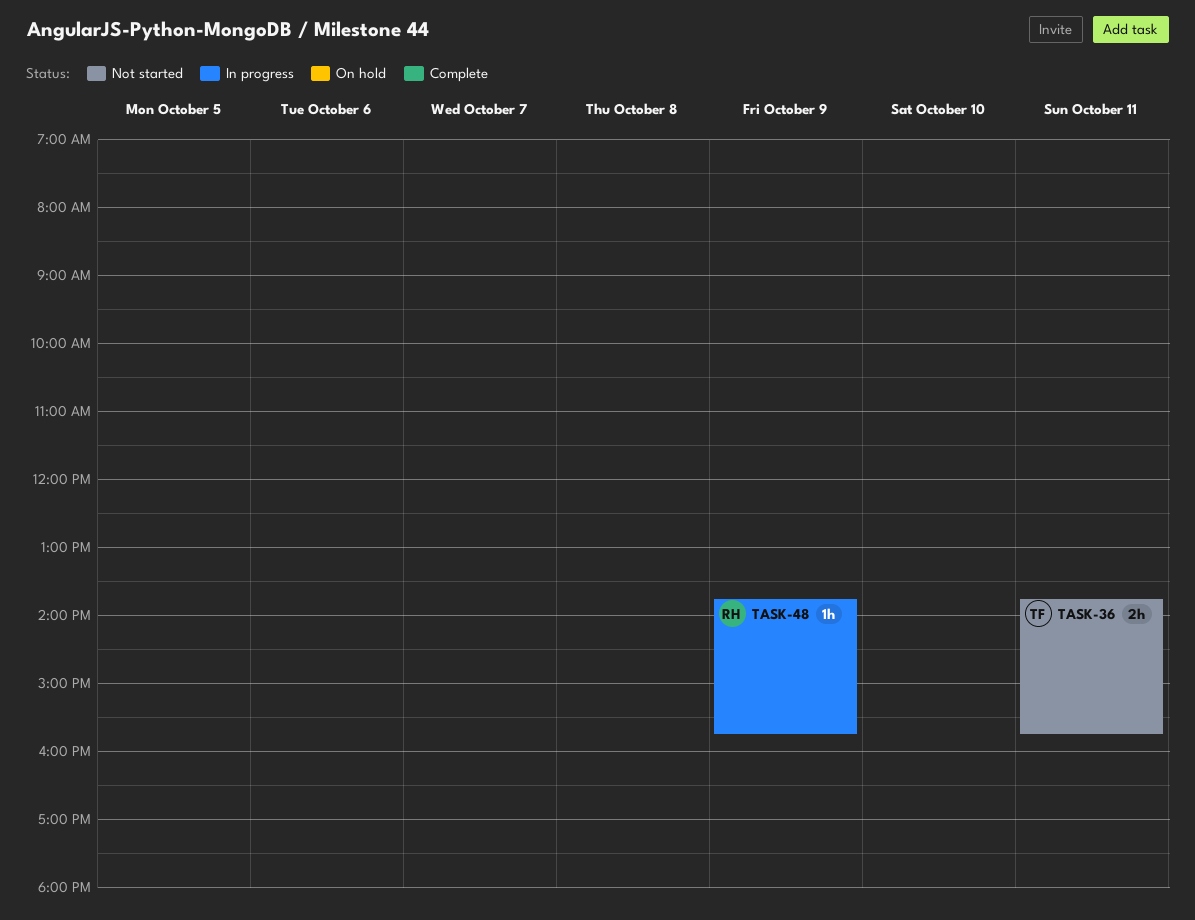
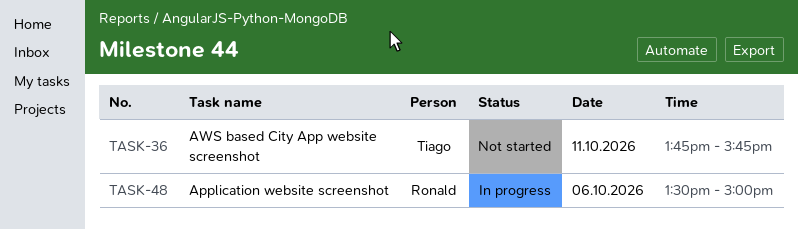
TASK-48, day: Oct 9 -> Oct 6
TASK-48, begins: 13:45 -> 13:30
TASK-48, ends: 15:45 -> 15:00

